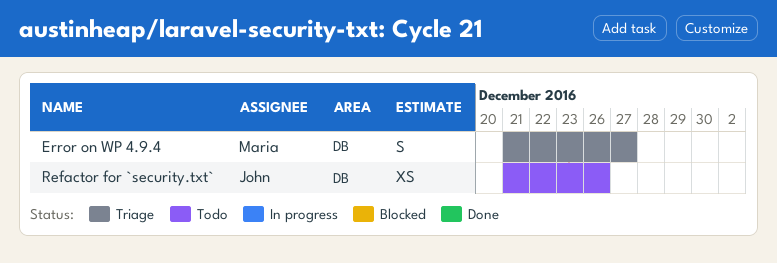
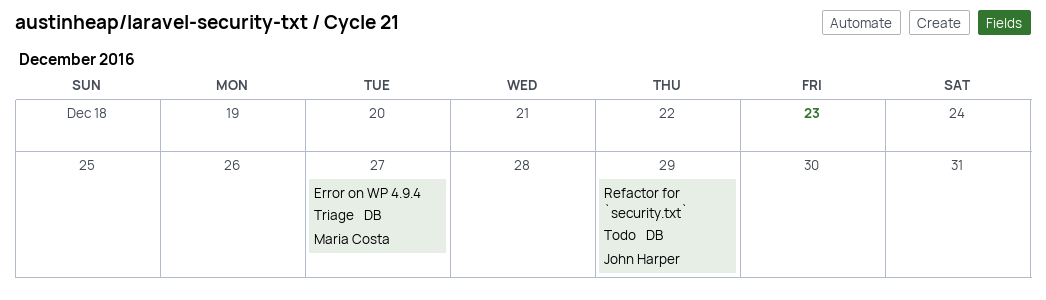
Refactor for `security.txt`, due: Dec 26 -> Dec 29

